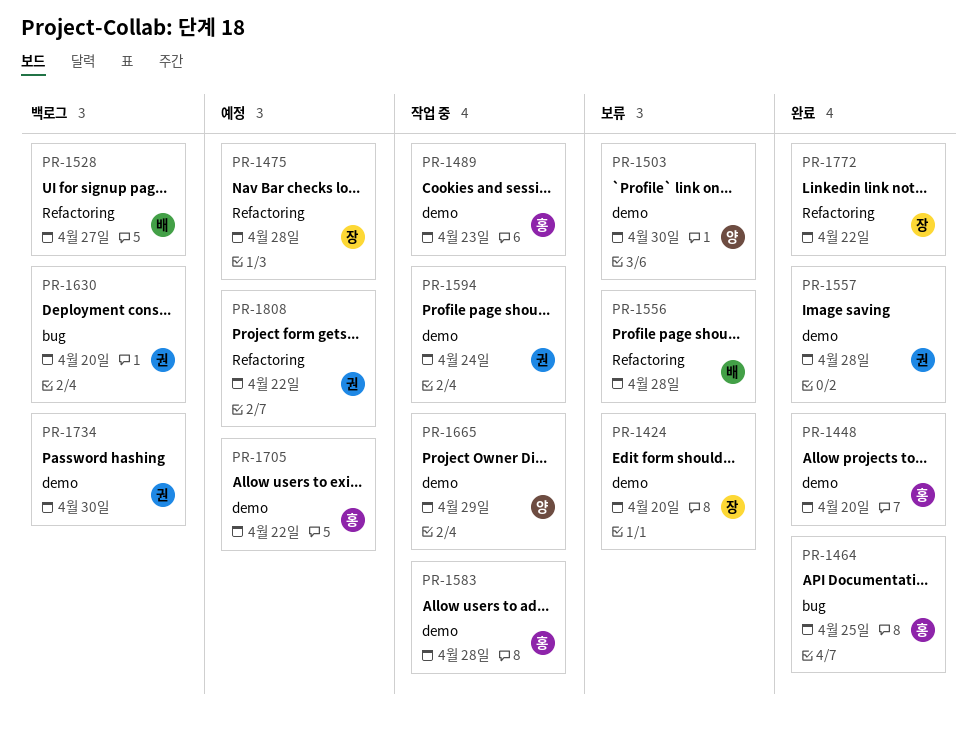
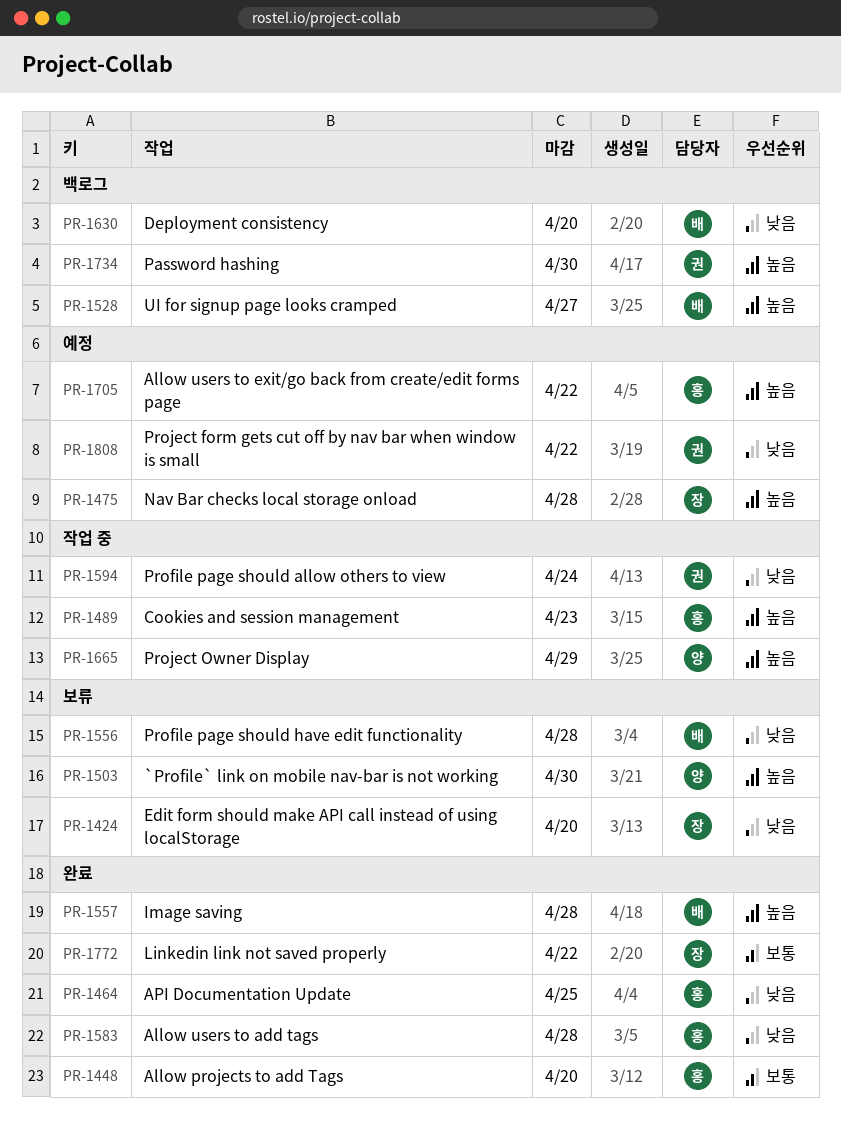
PR-1557, owner: 권 -> 배
PR-1583, status: 작업 중 -> 완료
PR-1630, owner: 권 -> 배

